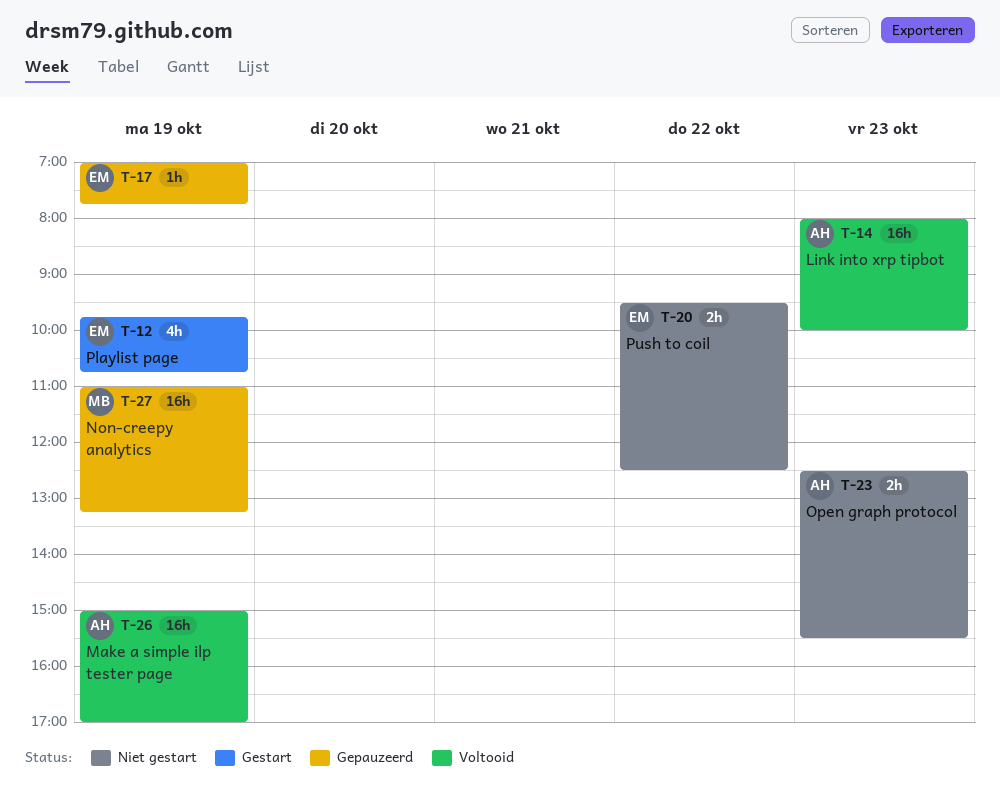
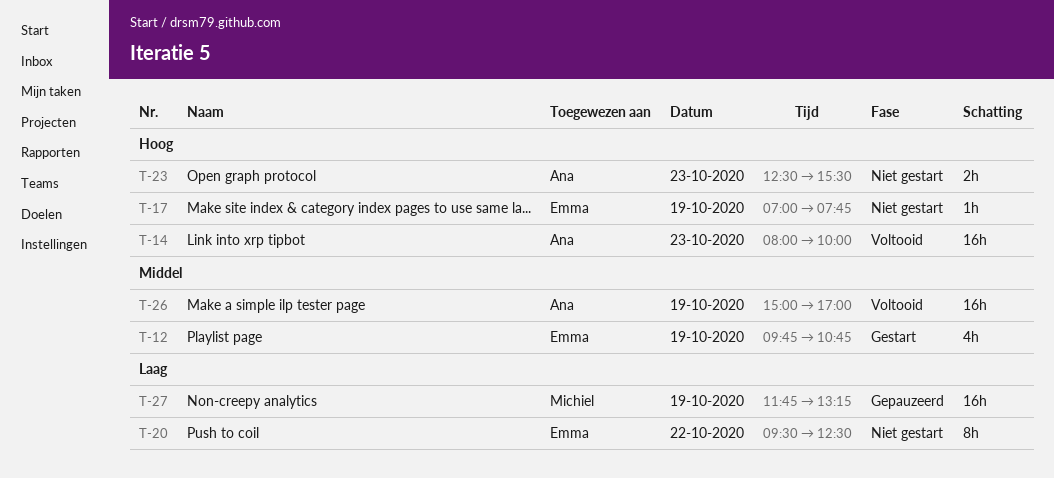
T-17, status: Gepauzeerd -> Niet gestart
T-20, estimate: 2h -> 8h
T-27, begins: 11:00 -> 11:45

